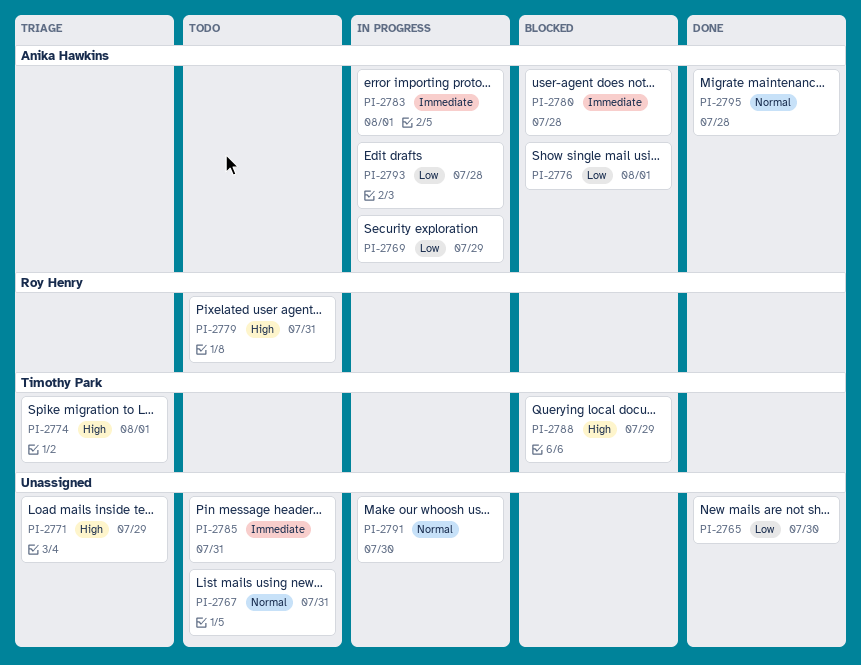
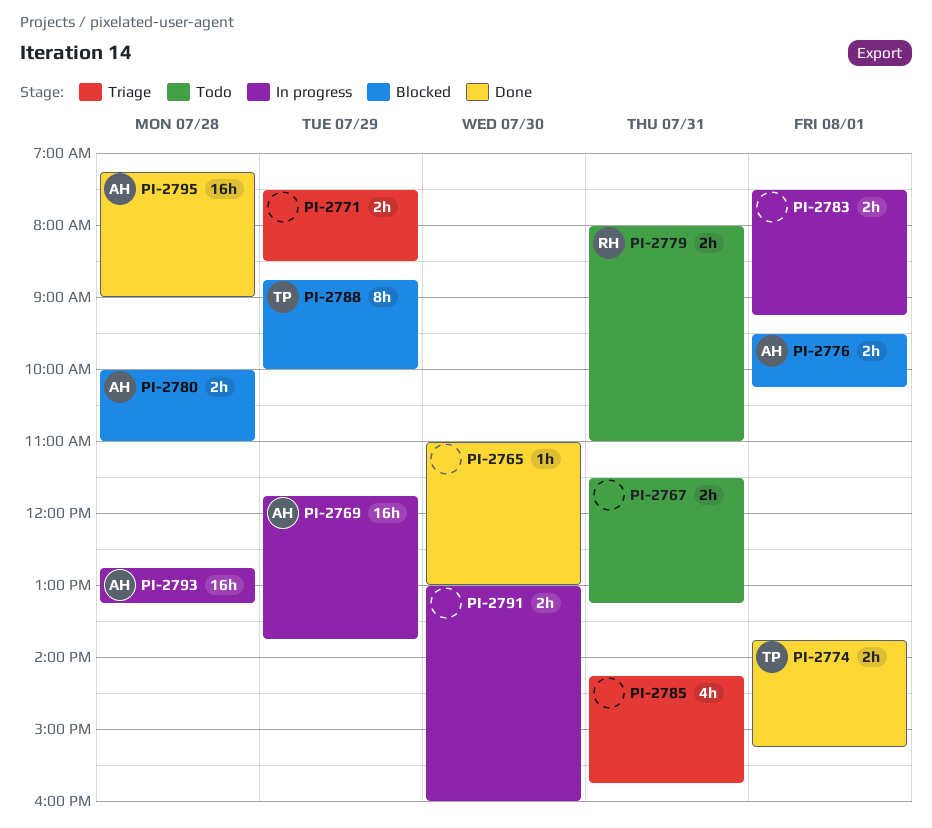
PI-2774, status: Triage -> Done
PI-2783, owner: Anika Hawkins -> none
PI-2785, status: Todo -> Triage

